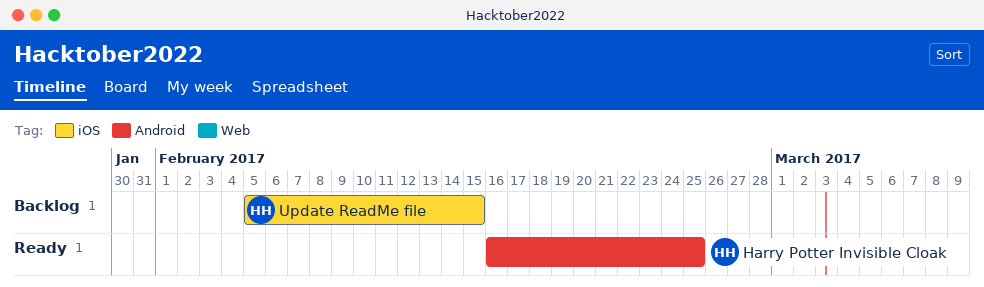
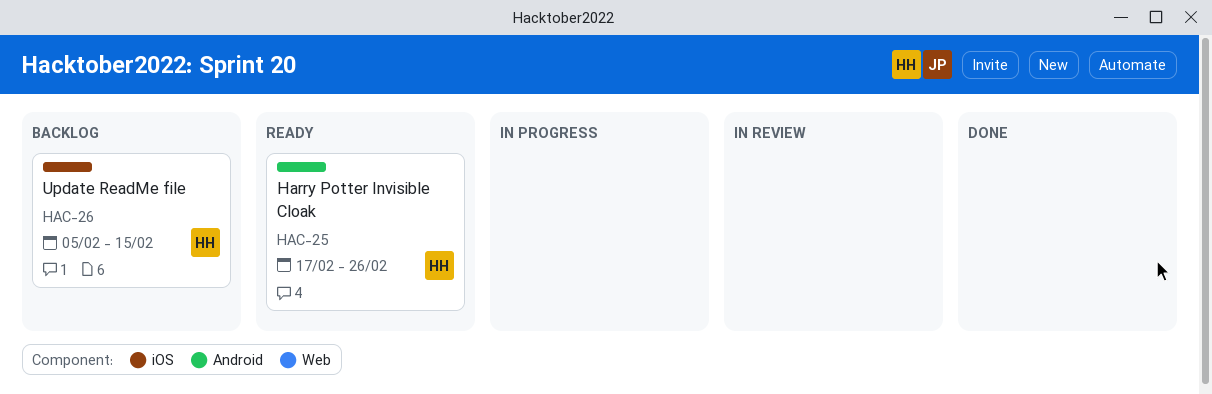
Harry Potter Invisible Cloak, start: Feb 16 -> Feb 17
Harry Potter Invisible Cloak, due: Feb 25 -> Feb 26

